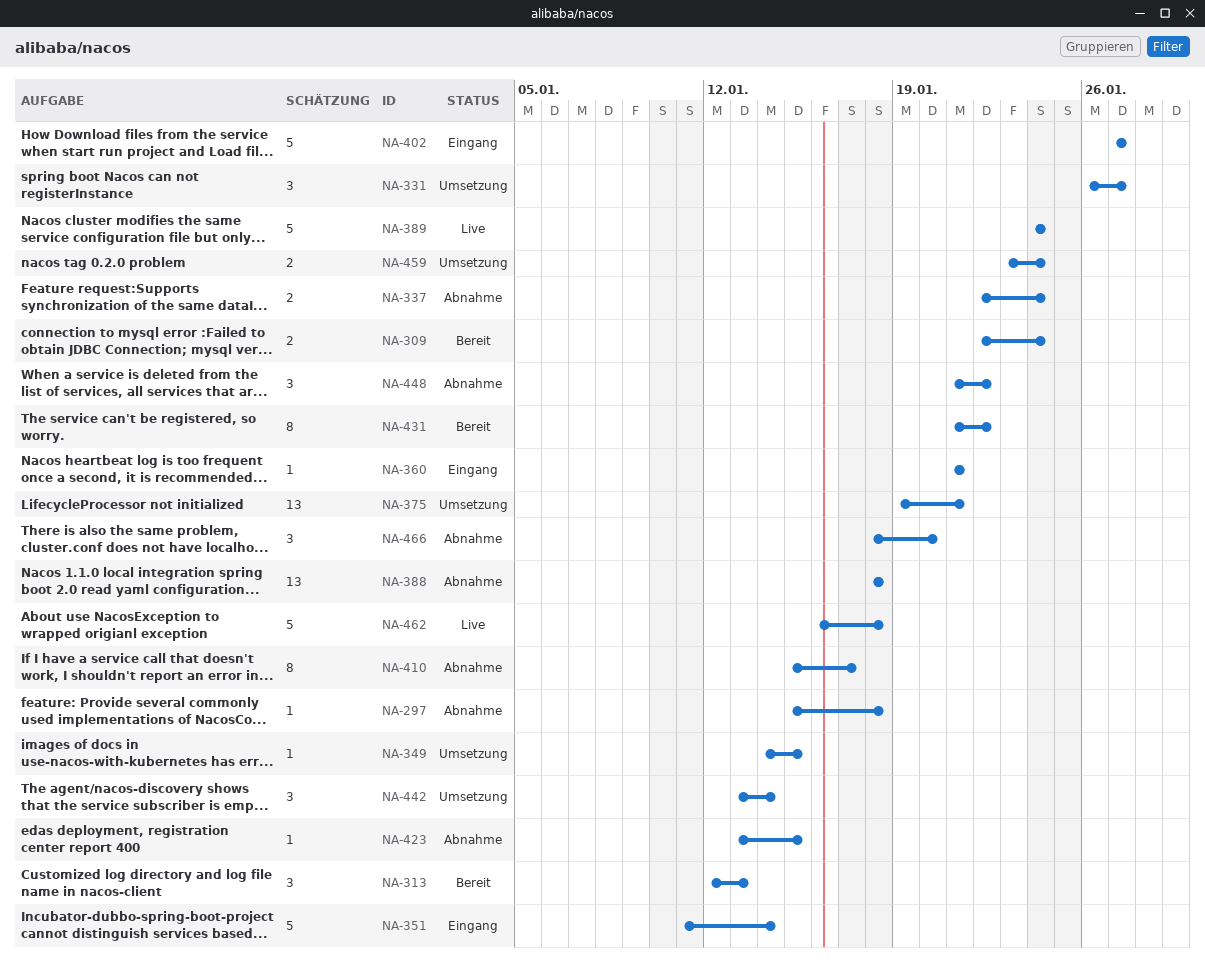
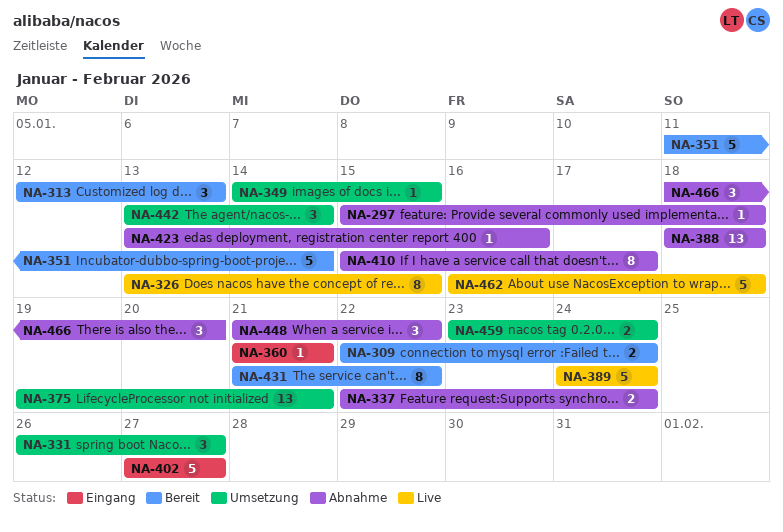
NA-326: none -> present
NA-351, status: Eingang -> Bereit
NA-423, due: Jan 15 -> Jan 16

